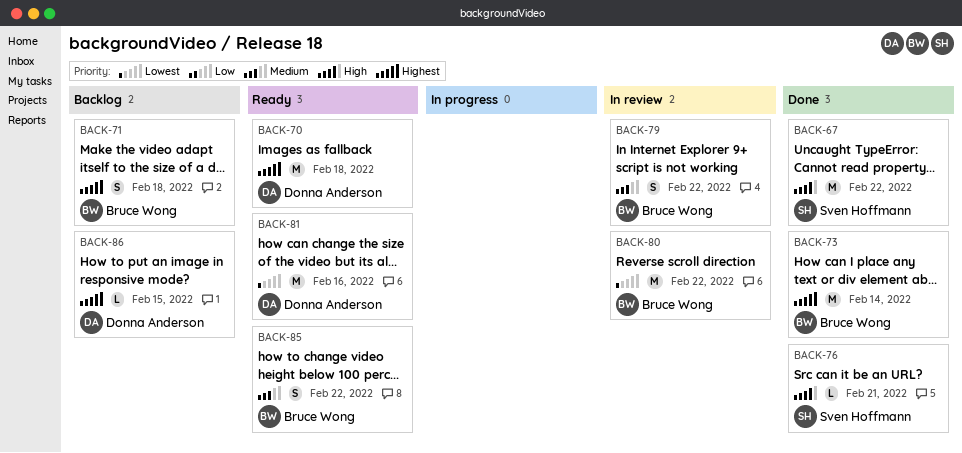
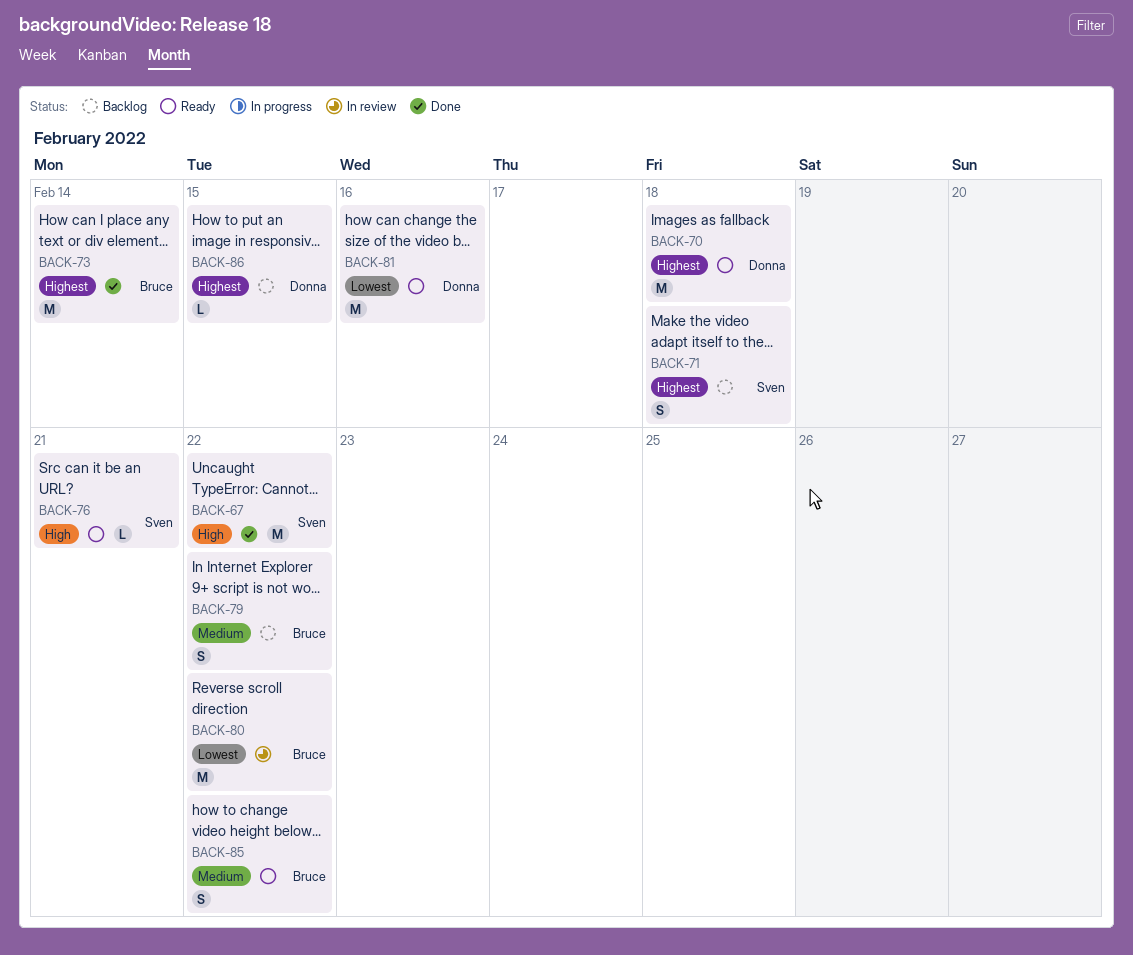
BACK-71, owner: Bruce Wong -> Sven Hoffmann
BACK-76, status: Done -> Ready
BACK-79, status: In review -> Backlog

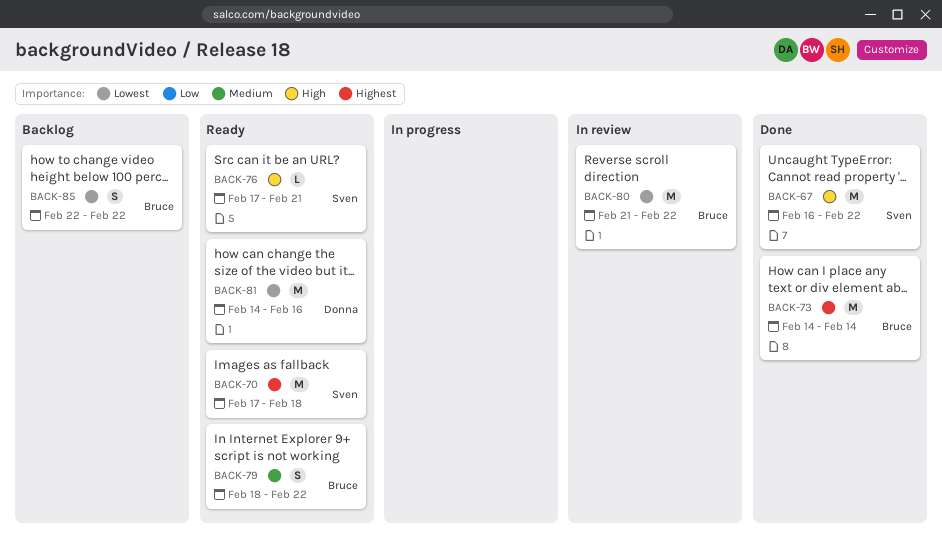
BACK-70, owner: Donna -> Sven
BACK-71: present -> none
BACK-79, status: Backlog -> Ready
BACK-85, status: Ready -> Backlog
BACK-85, priority: Medium -> Lowest
BACK-86: present -> none

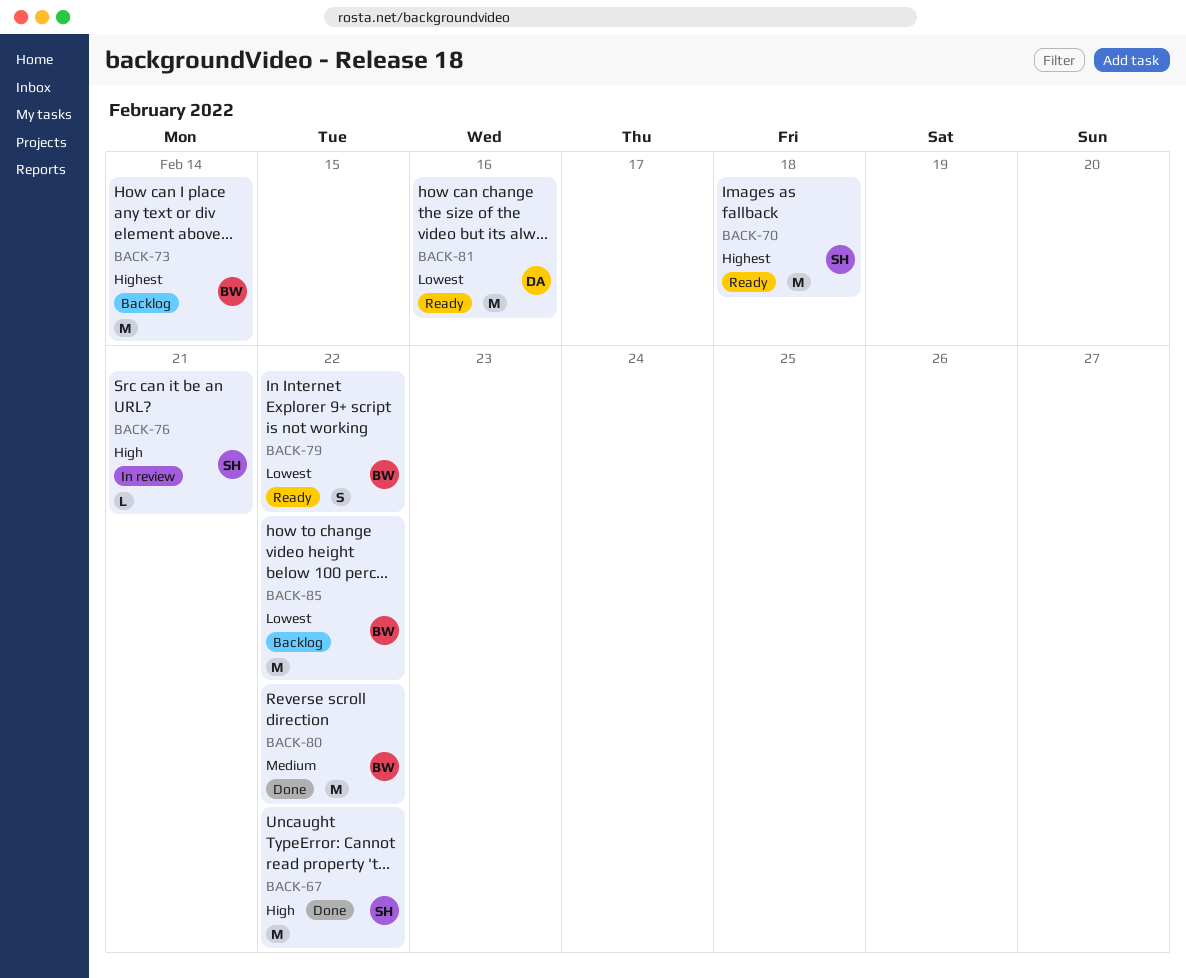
BACK-73, status: Done -> Backlog
BACK-76, status: Ready -> In review
BACK-79, priority: Medium -> Lowest
BACK-80, status: In review -> Done
BACK-80, priority: Lowest -> Medium
BACK-85, estimate: S -> M

